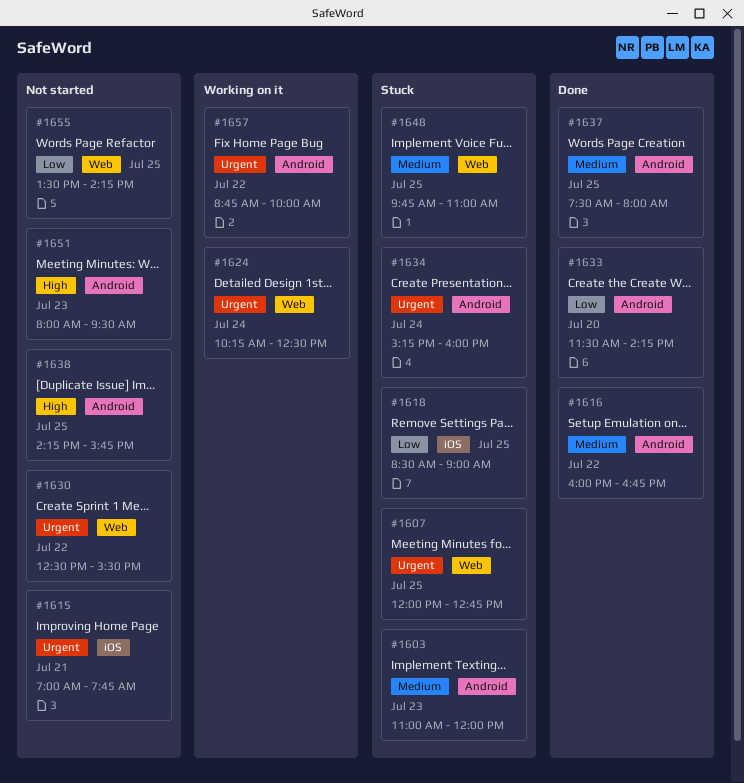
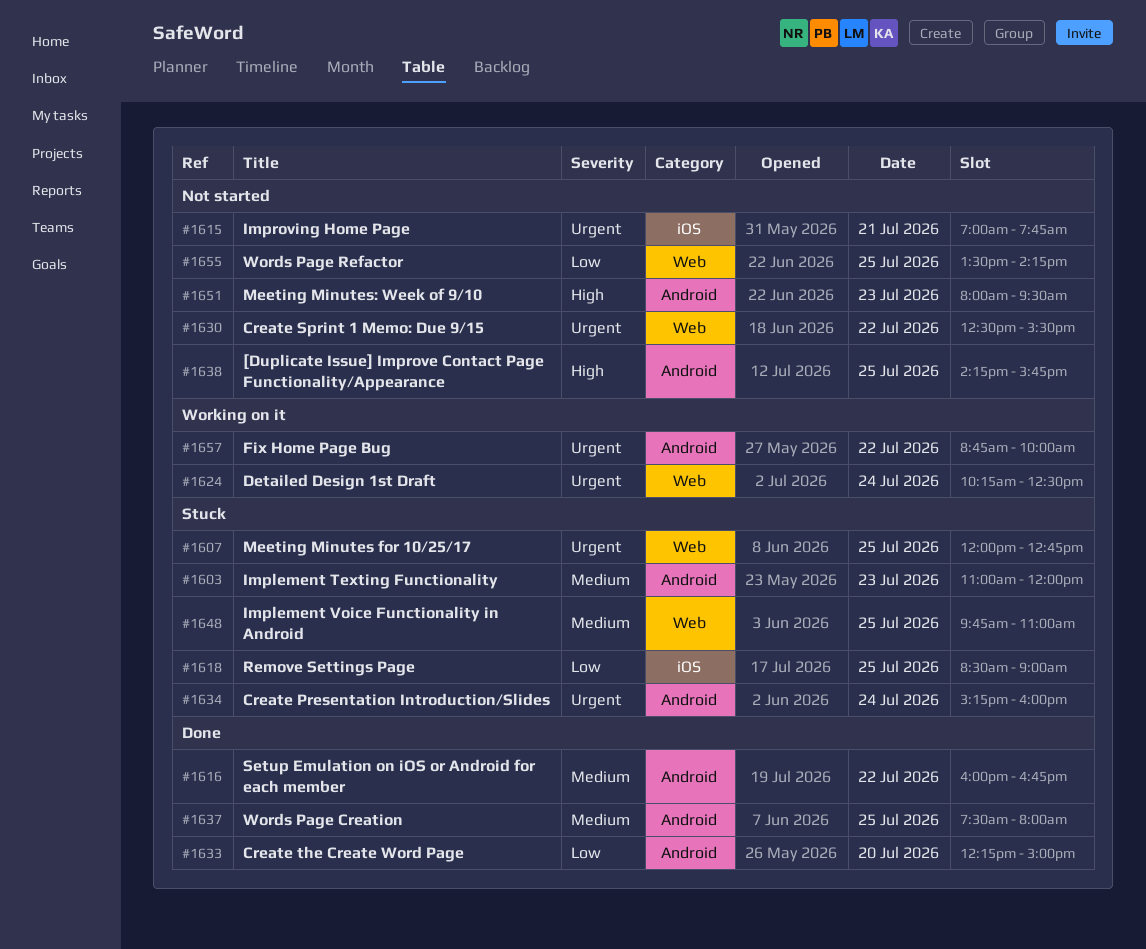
#1633, begins: 11:30 -> 12:15
#1633, ends: 14:15 -> 15:00

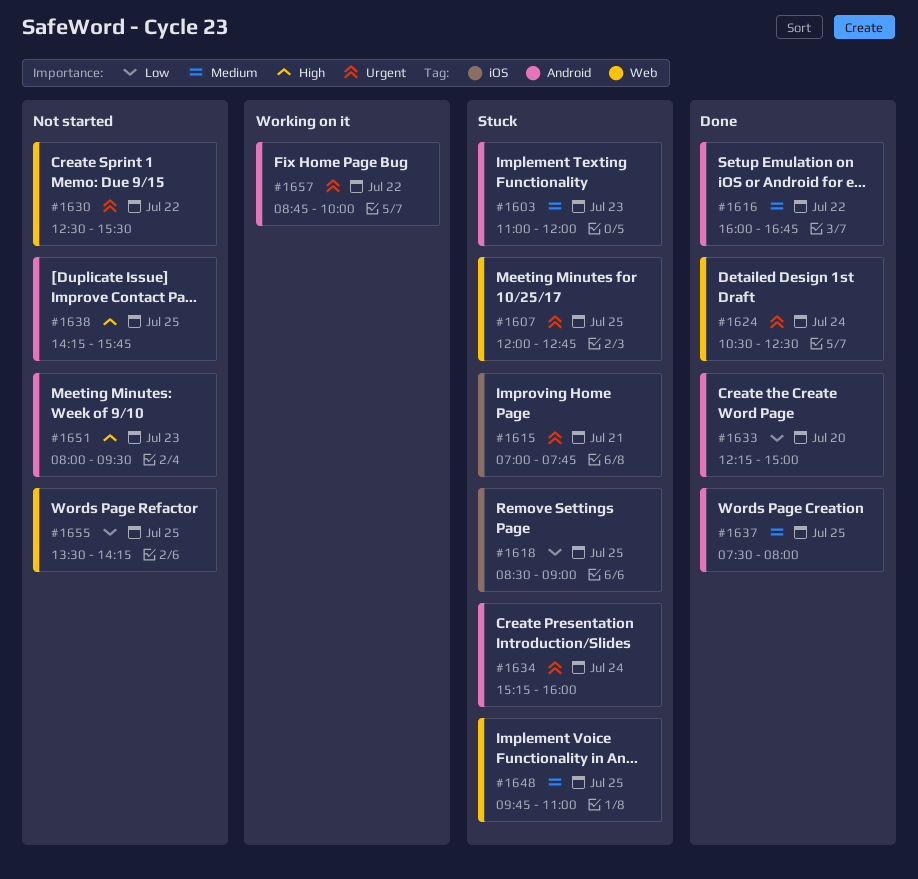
#1615, status: Not started -> Stuck
#1624, status: Working on it -> Done
#1624, begins: 10:15 -> 10:30

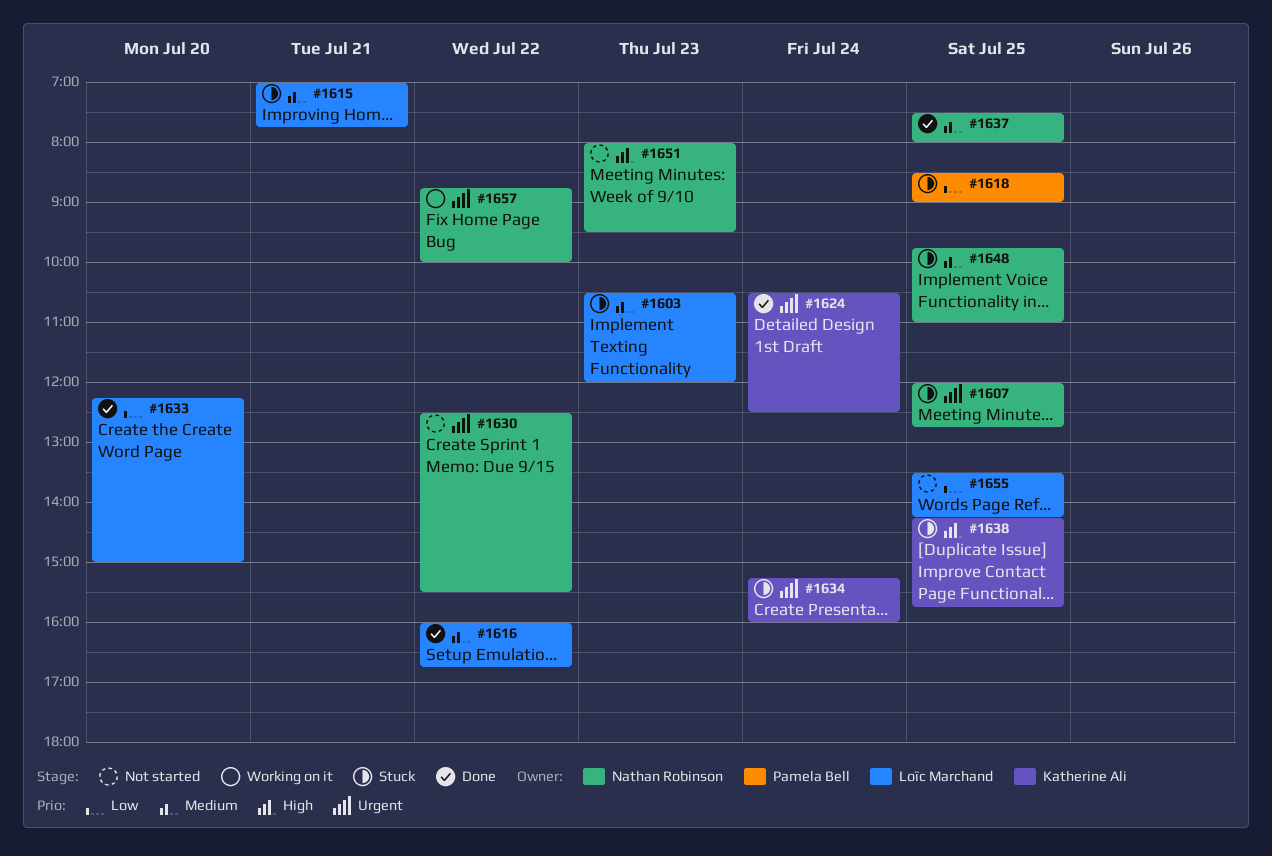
#1603, begins: 11:00 -> 10:30
#1615, priority: Urgent -> Medium
#1638, status: Not started -> Stuck

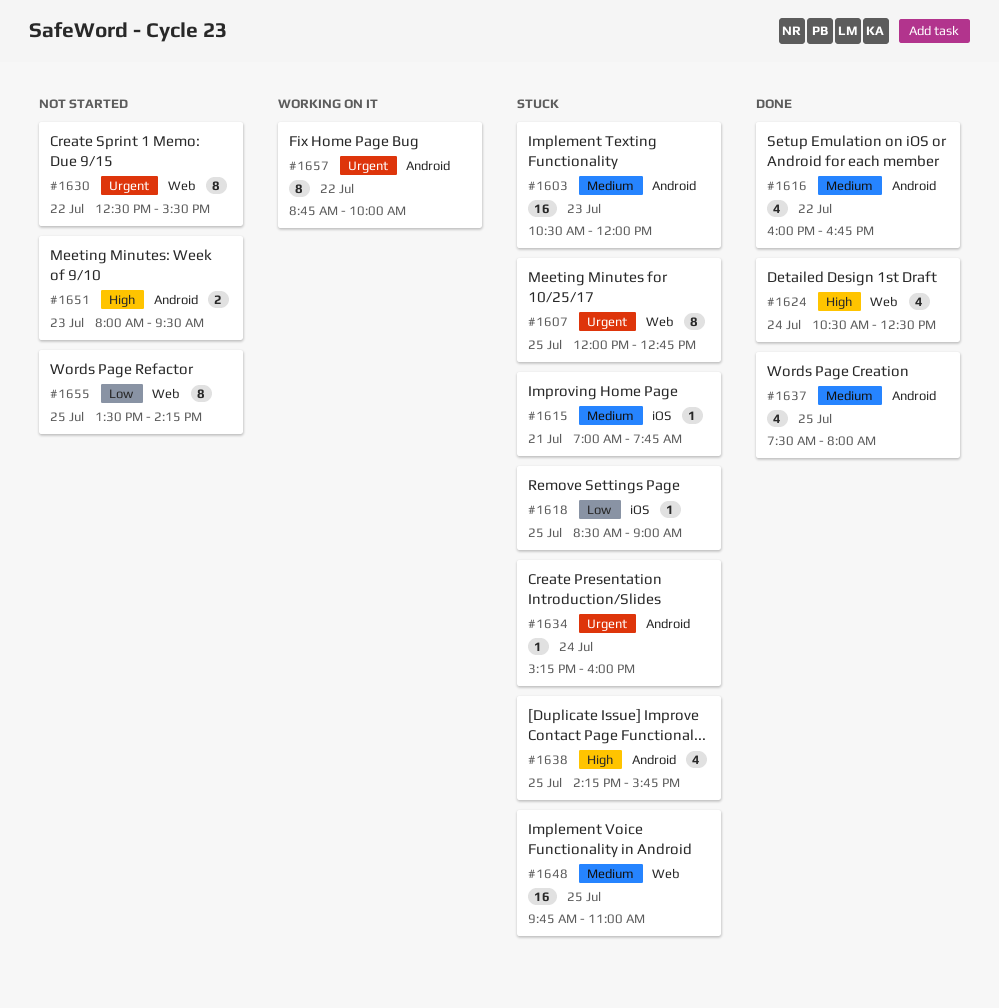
#1624, priority: Urgent -> High
#1633: present -> none

